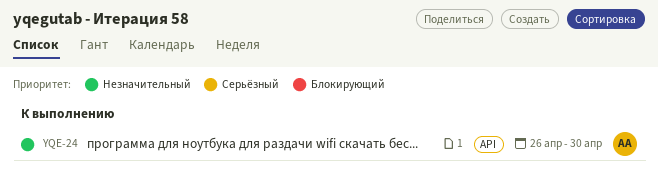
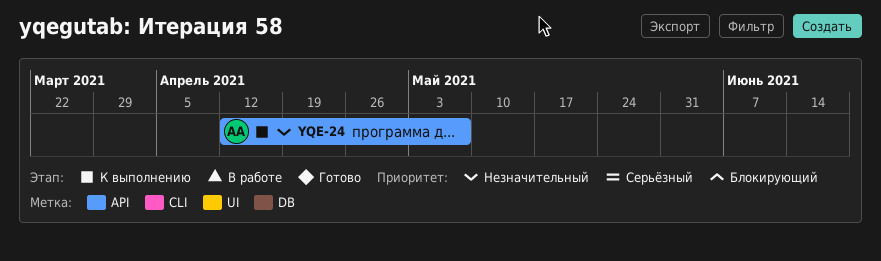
YQE-24, start: Apr 26 -> Apr 12
YQE-24, due: Apr 30 -> May 7

